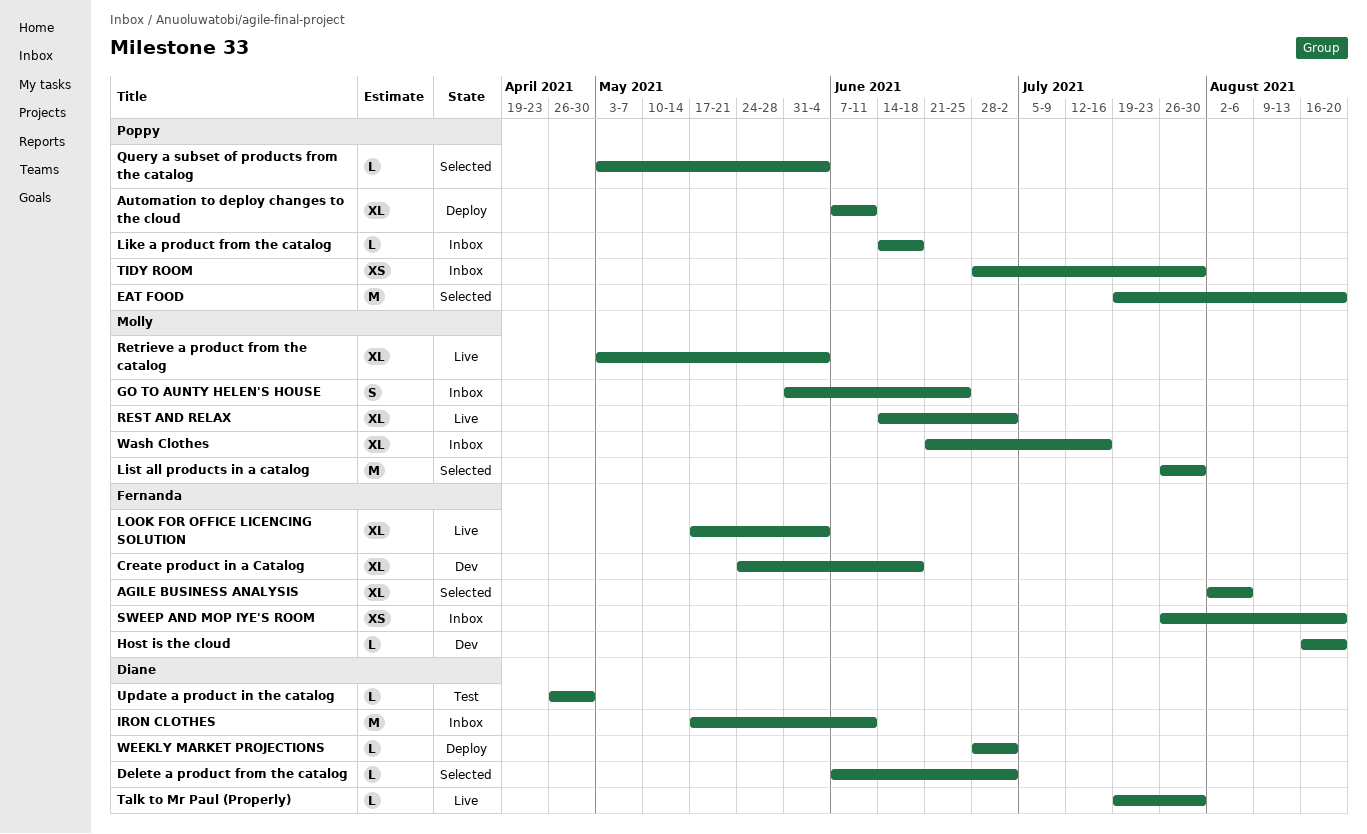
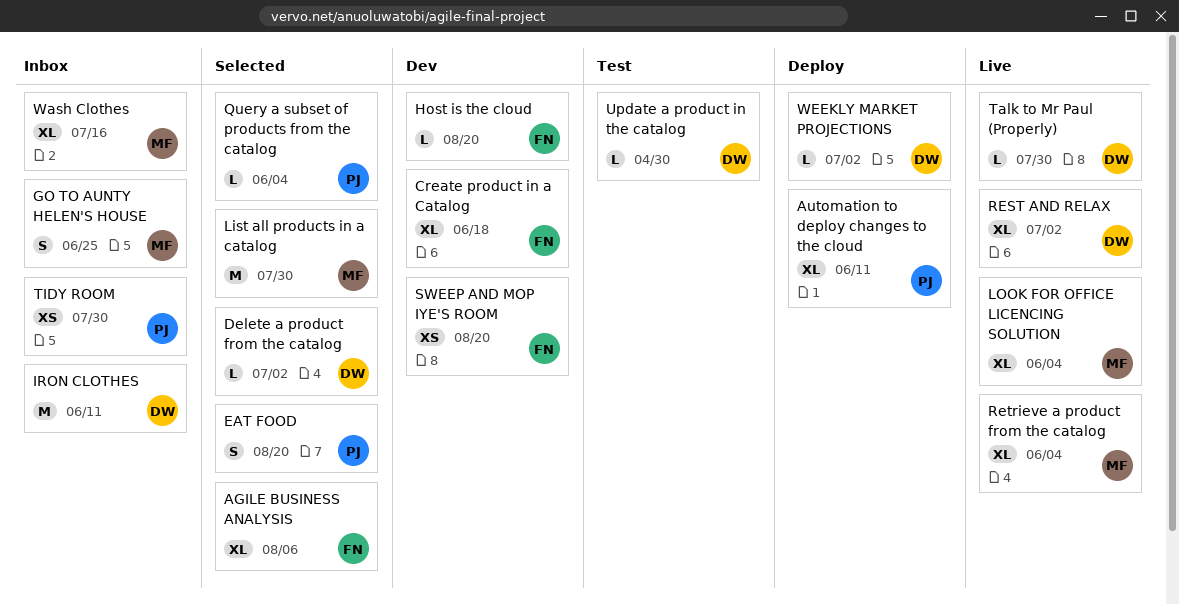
EAT FOOD, estimate: M -> S
Like a product from the catalog: present -> none
LOOK FOR OFFICE LICENCING SOLUTION, owner: Fernanda -> Molly
REST AND RELAX, owner: Molly -> Diane
SWEEP AND MOP IYE'S ROOM, status: Inbox -> Dev

